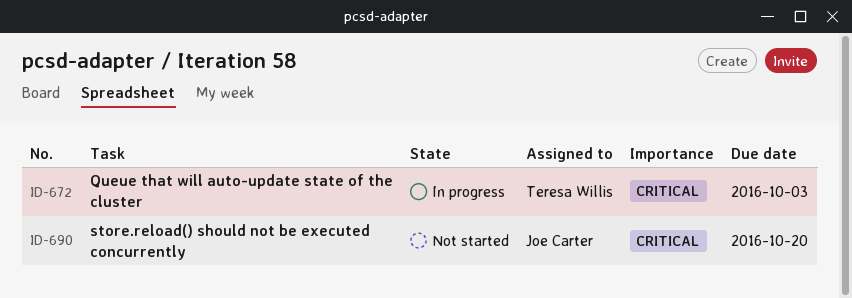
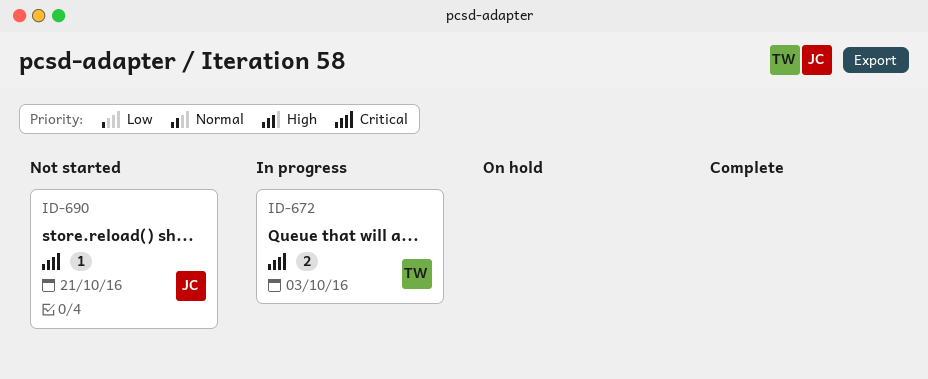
ID-690, due: Oct 20 -> Oct 21

